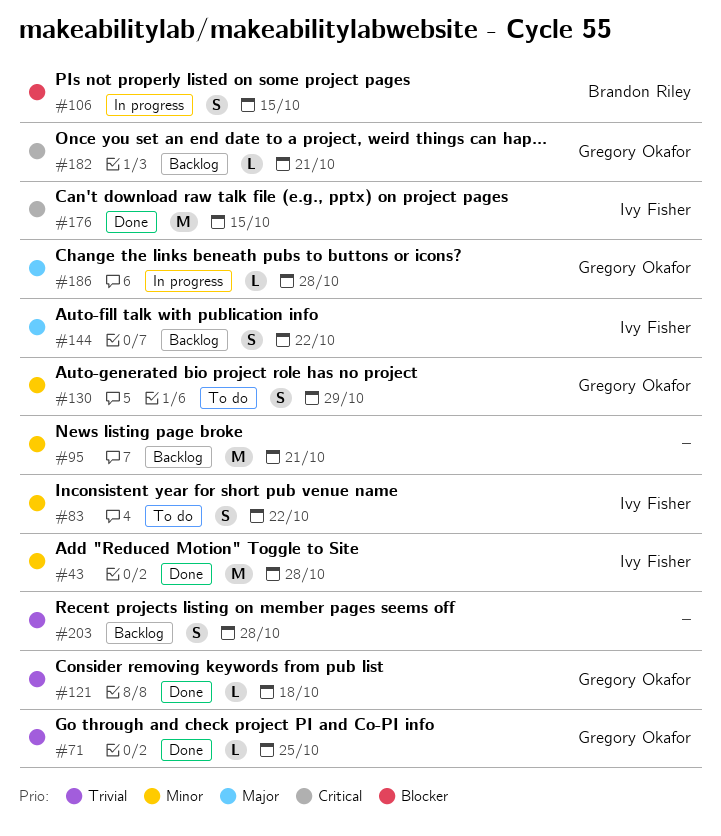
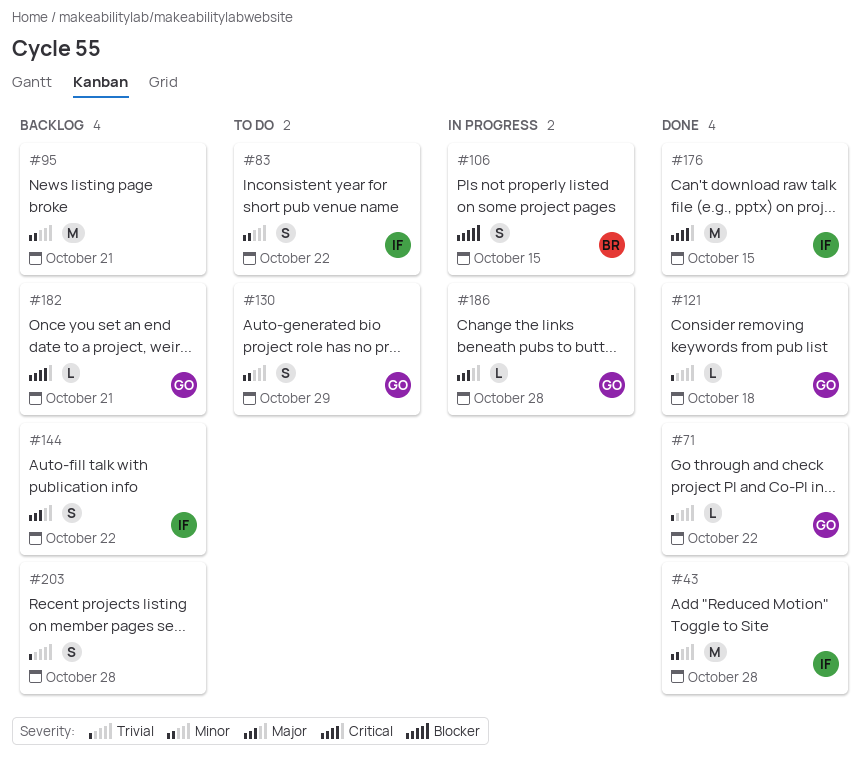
#71, due: Oct 25 -> Oct 22

